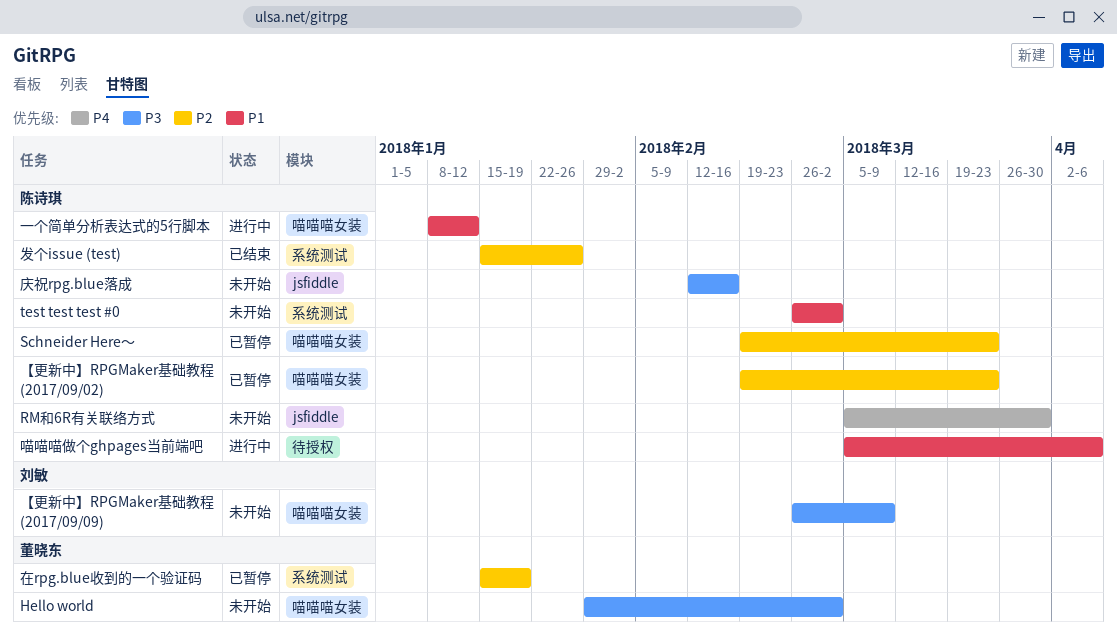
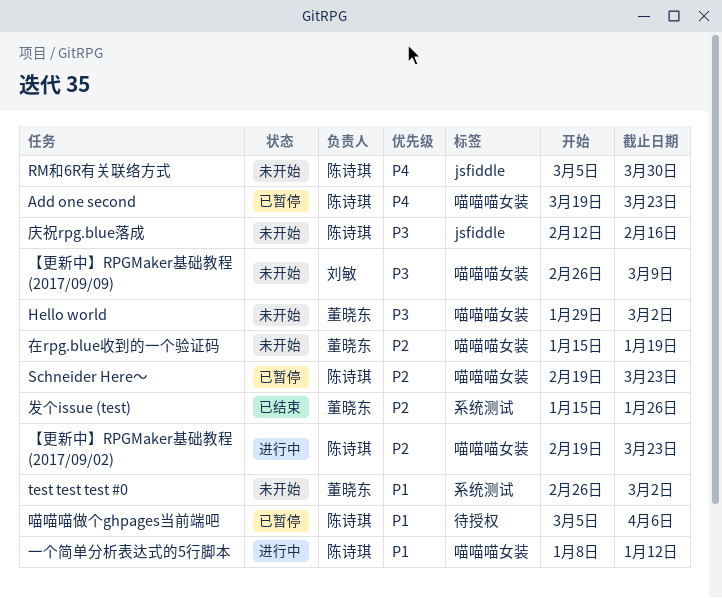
Add one second: none -> present
test test test #0, owner: 陈诗琪 -> 董晓东
【更新中】RPGMaker基础教程 (2017/09/02), status: 已暂停 -> 进行中
发个issue (test), owner: 陈诗琪 -> 董晓东
喵喵喵做个ghpages当前端吧, status: 进行中 -> 已暂停
在rpg.blue收到的一个验证码, status: 已暂停 -> 未开始
在rpg.blue收到的一个验证码, label: 系统测试 -> 喵喵喵女装

